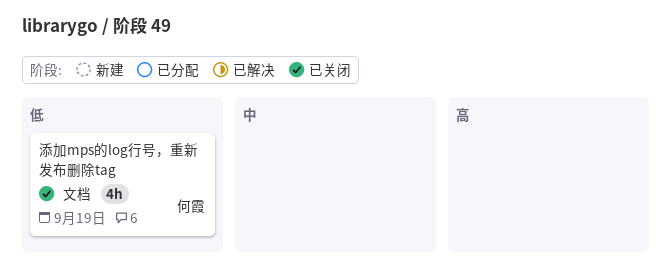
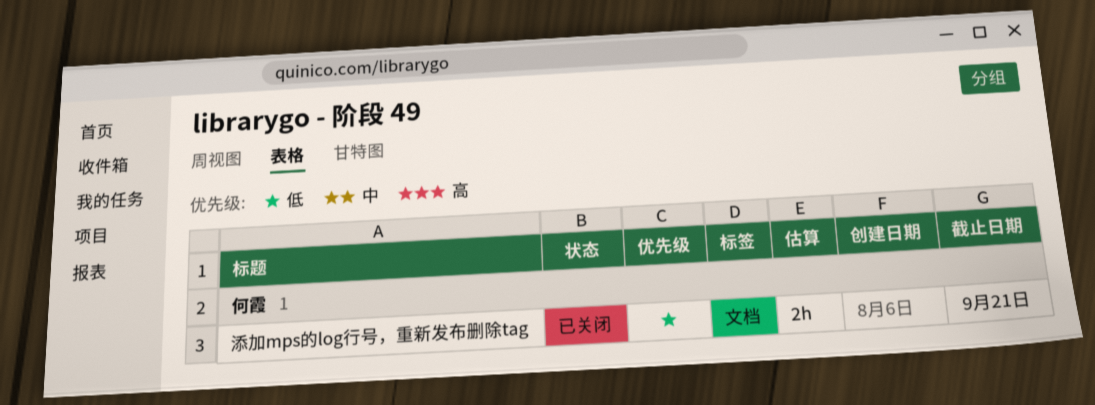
添加mps的log行号，重新发布删除tag, estimate: 4h -> 2h
添加mps的log行号，重新发布删除tag, due: Sep 19 -> Sep 21

